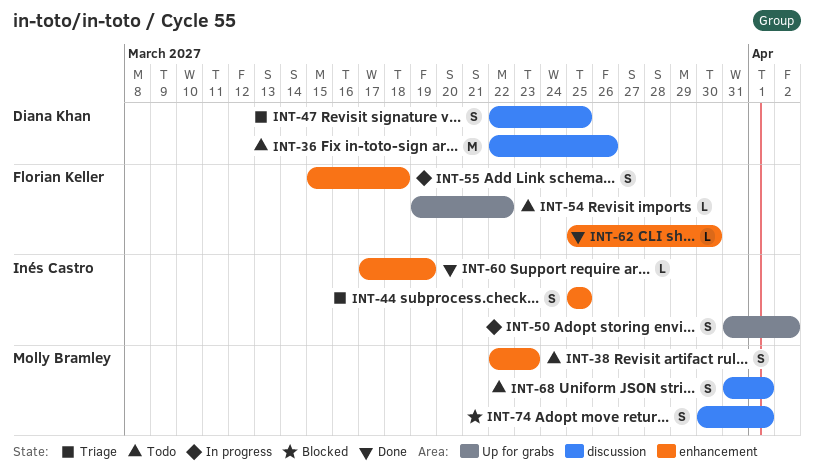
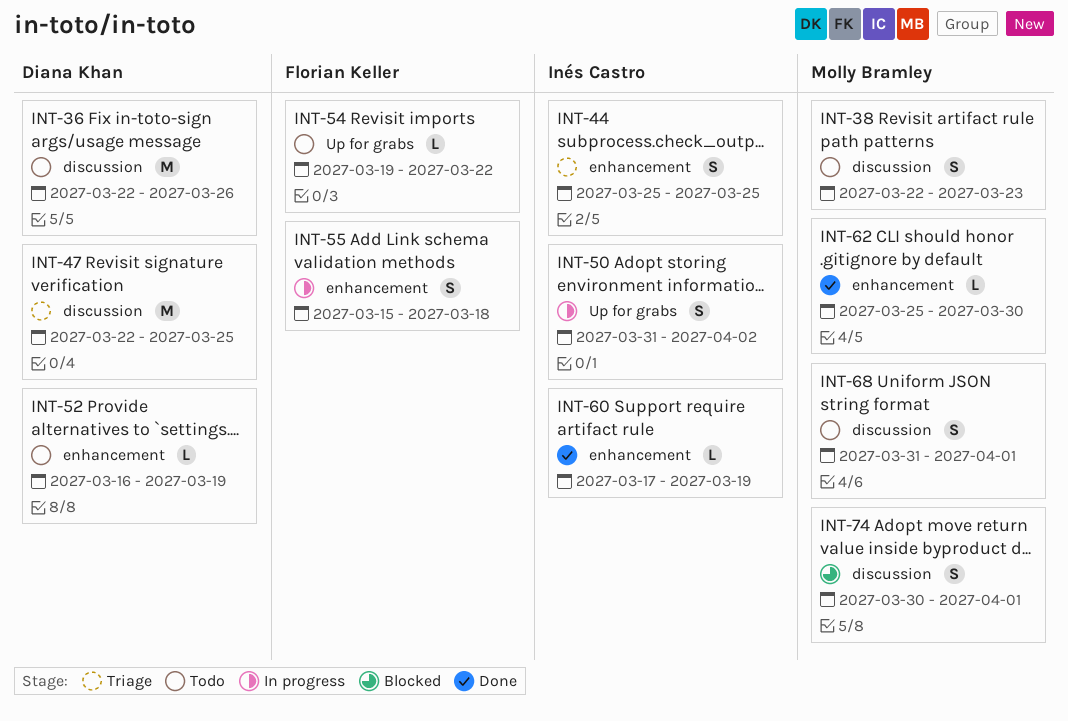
INT-38, label: enhancement -> discussion
INT-47, estimate: S -> M
INT-52: none -> present
INT-62, owner: Florian Keller -> Molly Bramley

